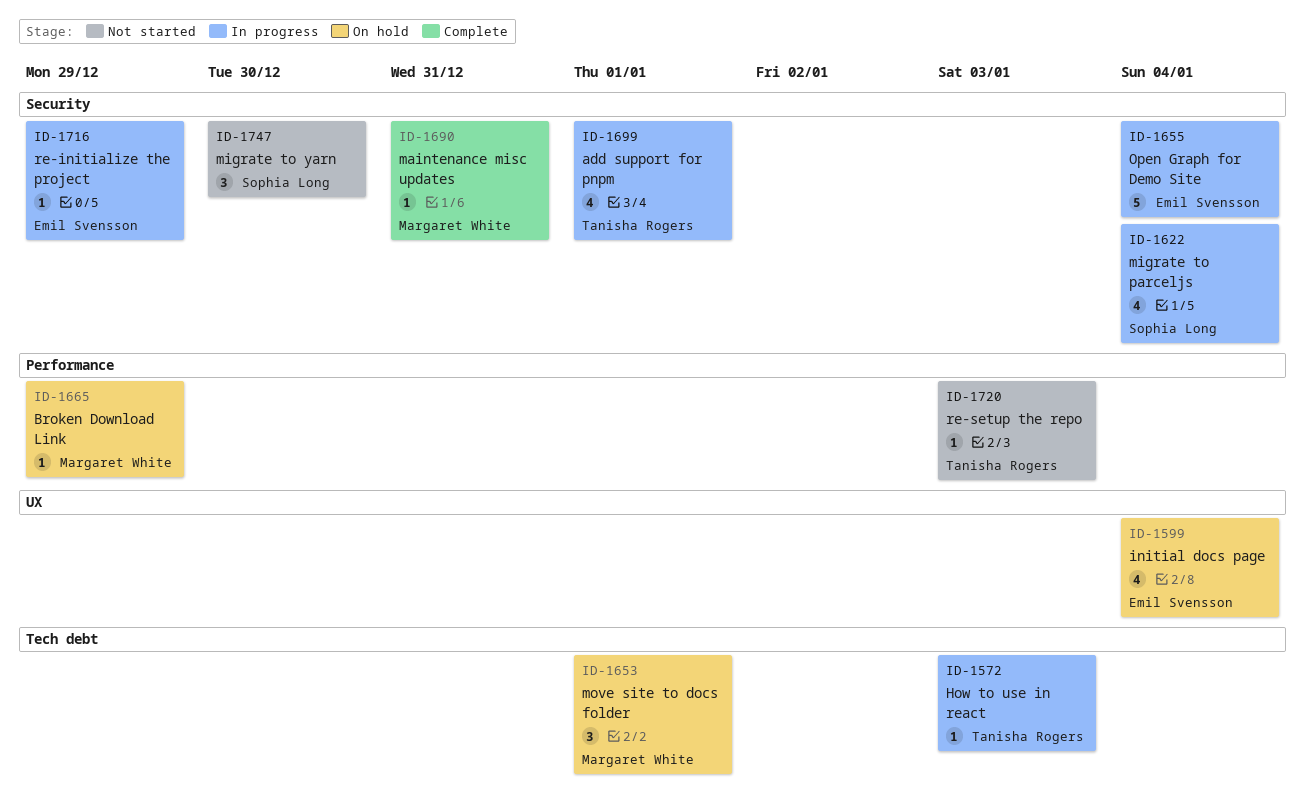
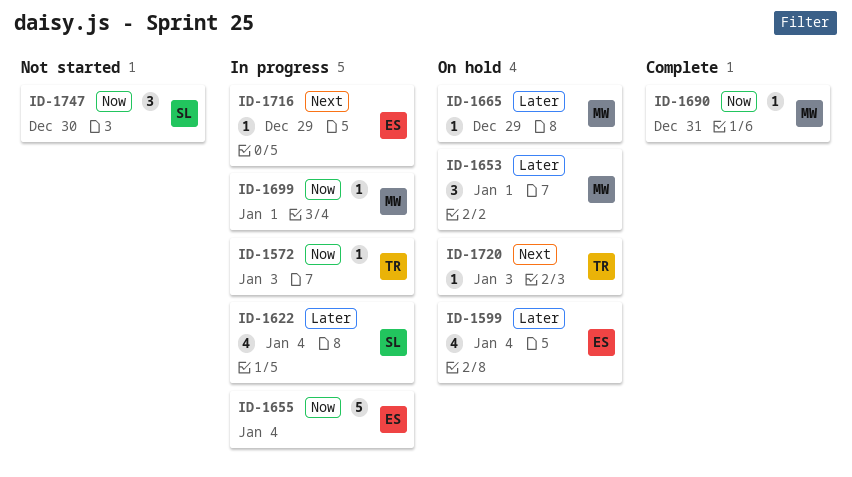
ID-1699, owner: Tanisha Rogers -> Margaret White
ID-1699, estimate: 4 -> 1
ID-1720, status: Not started -> On hold

